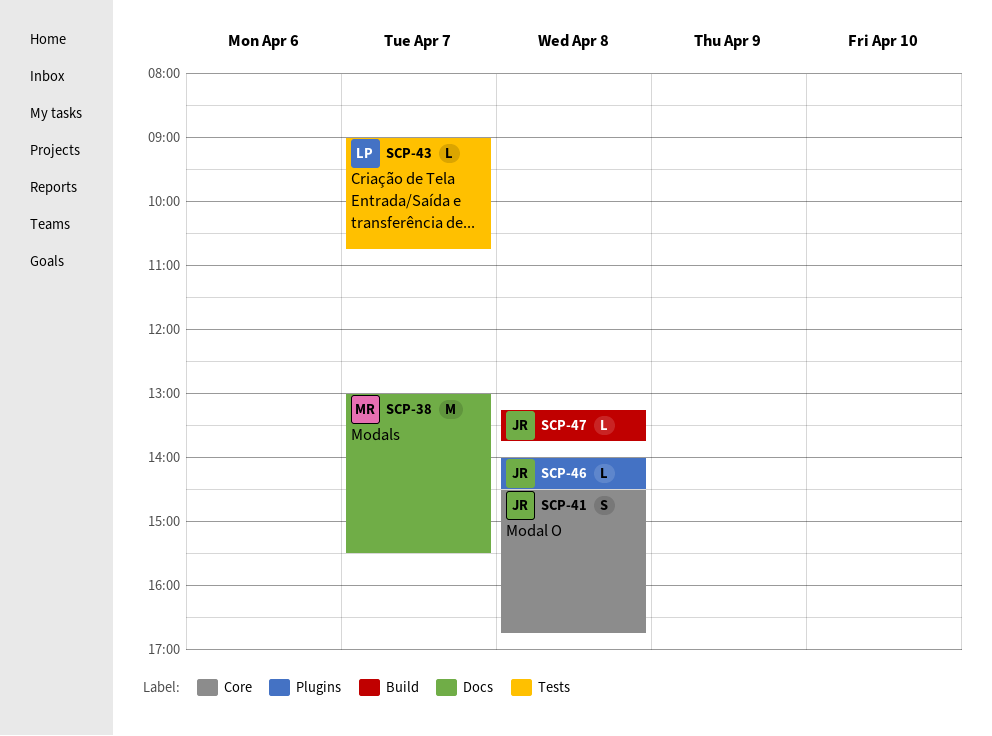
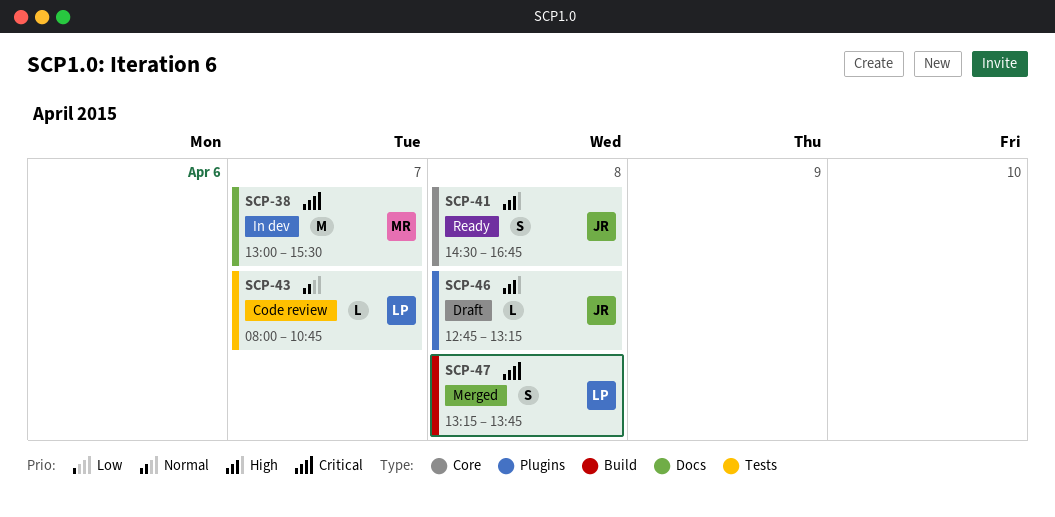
SCP-43, begins: 09:00 -> 08:00
SCP-46, begins: 14:00 -> 12:45
SCP-46, ends: 14:30 -> 13:15
SCP-47, owner: JR -> LP
SCP-47, estimate: L -> S

